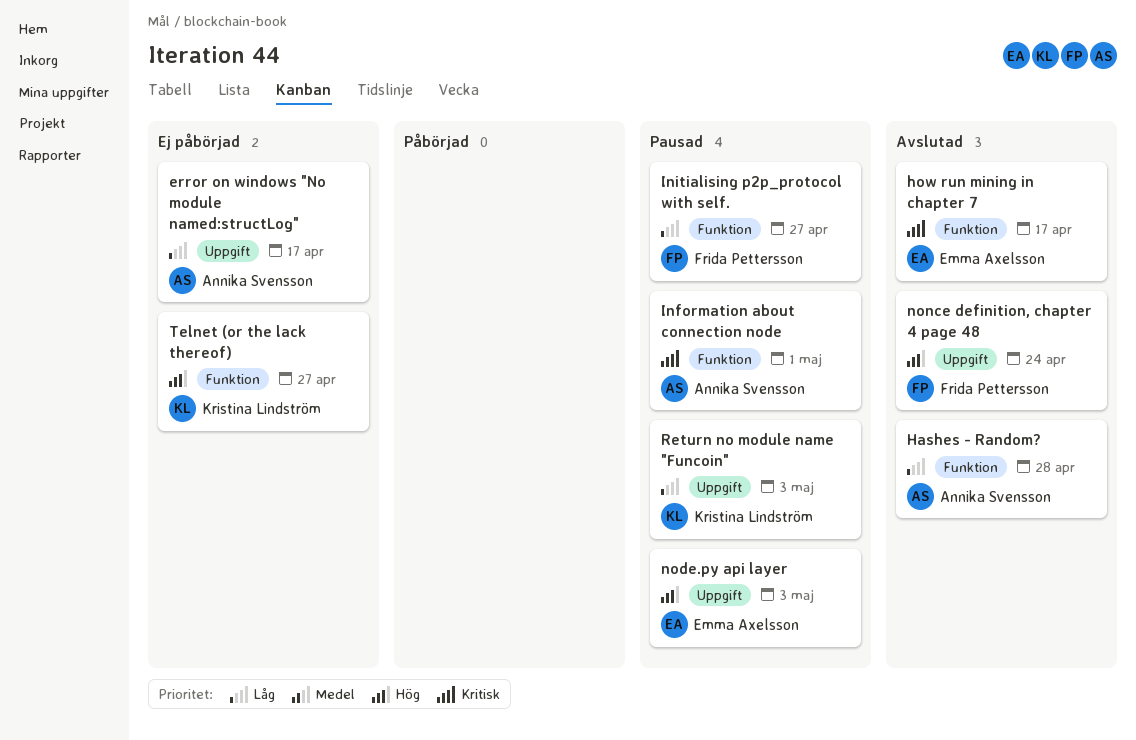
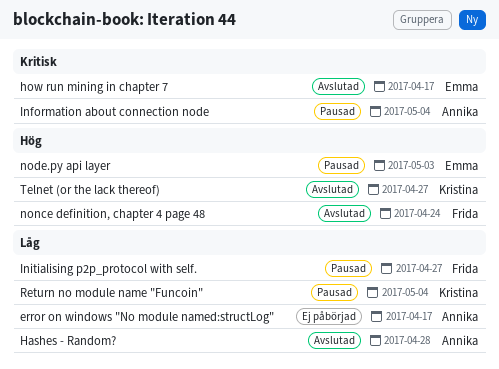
Information about connection node, due: May 1 -> May 4
Return no module name "Funcoin", due: May 3 -> May 4
Telnet (or the lack thereof), status: Ej påbörjad -> Avslutad

